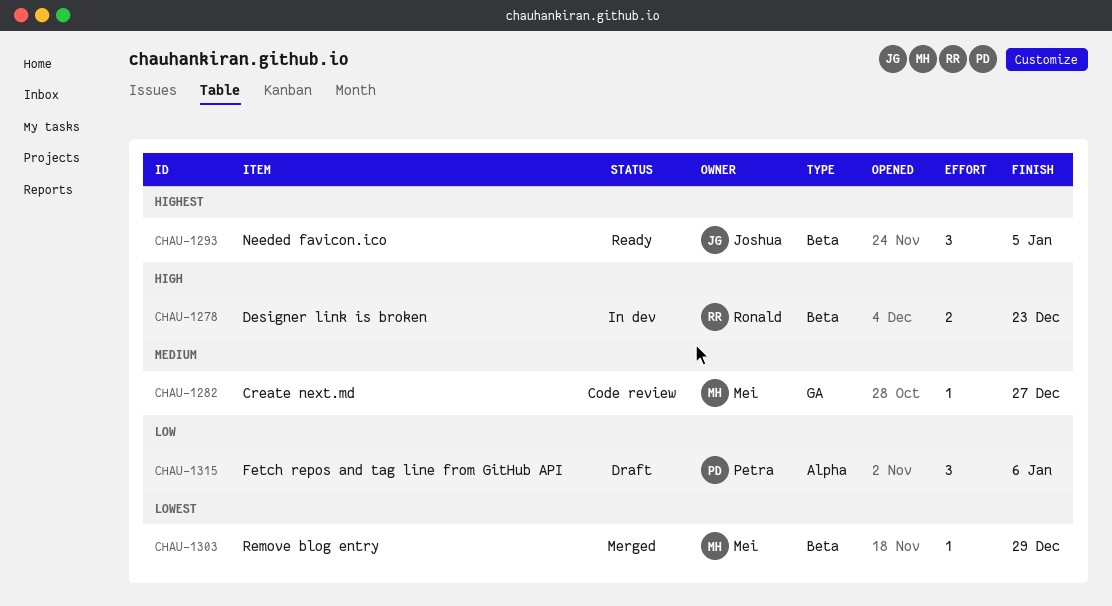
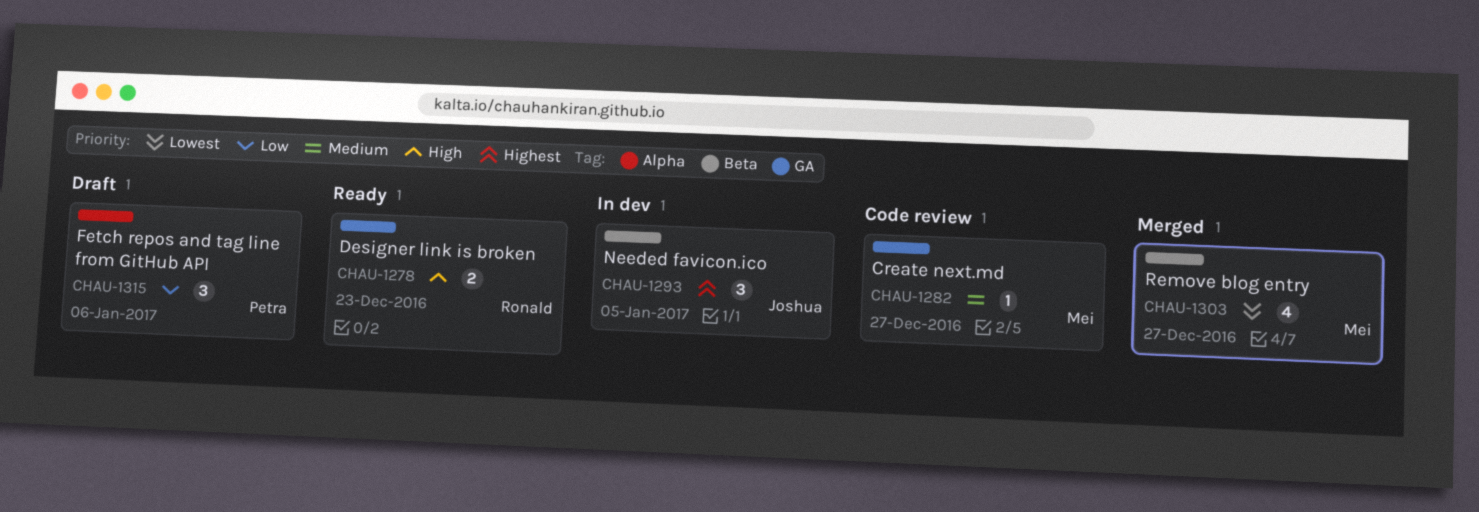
CHAU-1278, status: In dev -> Ready
CHAU-1278, label: Beta -> GA
CHAU-1293, status: Ready -> In dev
CHAU-1303, estimate: 1 -> 4
CHAU-1303, due: Dec 29 -> Dec 27

